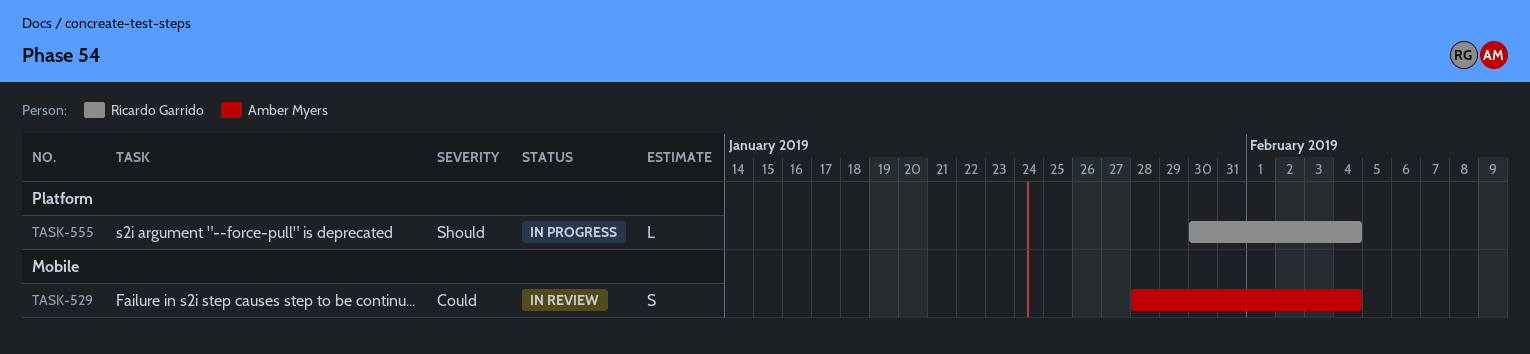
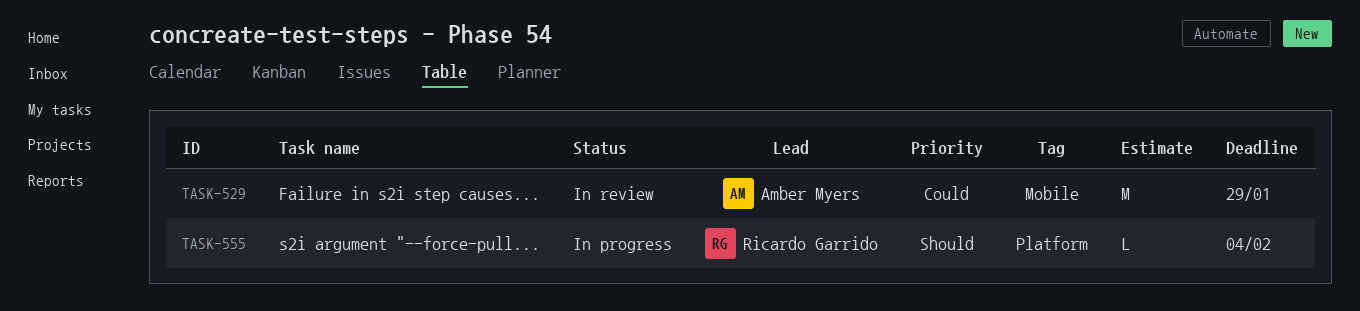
TASK-529, estimate: S -> M
TASK-529, due: Feb 4 -> Jan 29

